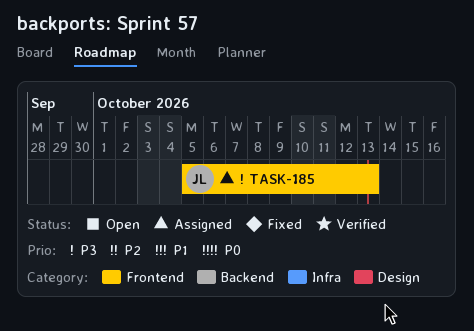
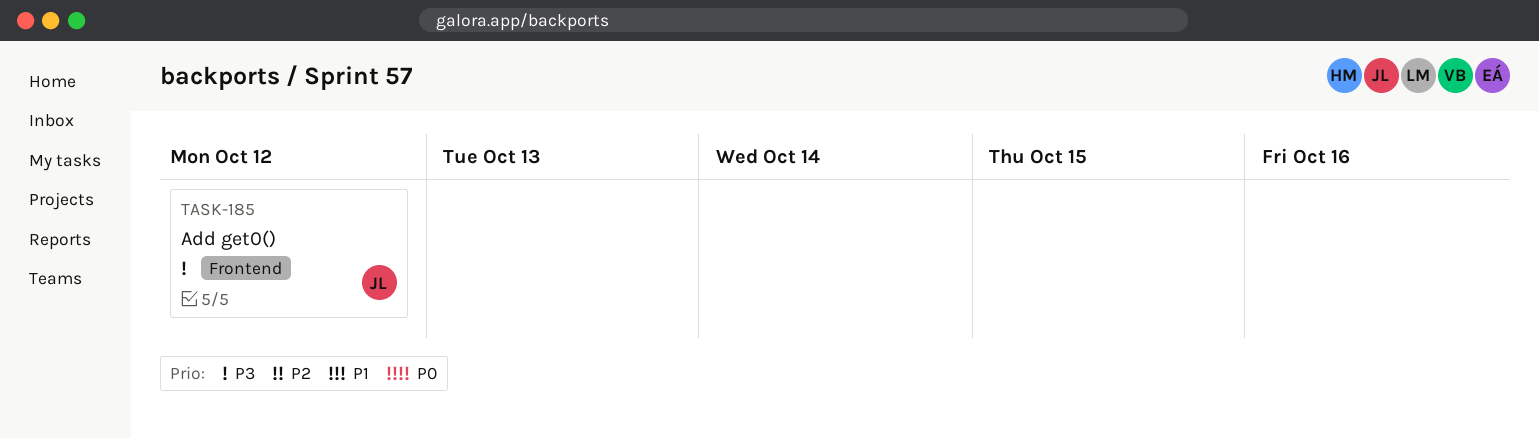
TASK-185, due: Oct 13 -> Oct 12

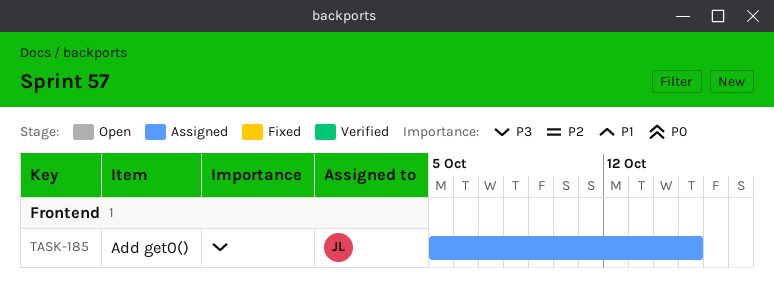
TASK-185, due: Oct 12 -> Oct 15

